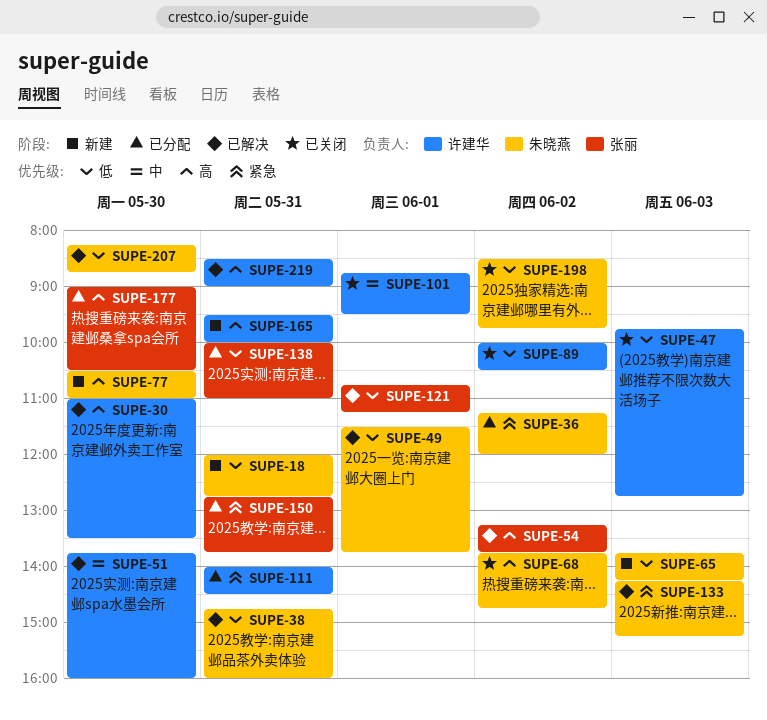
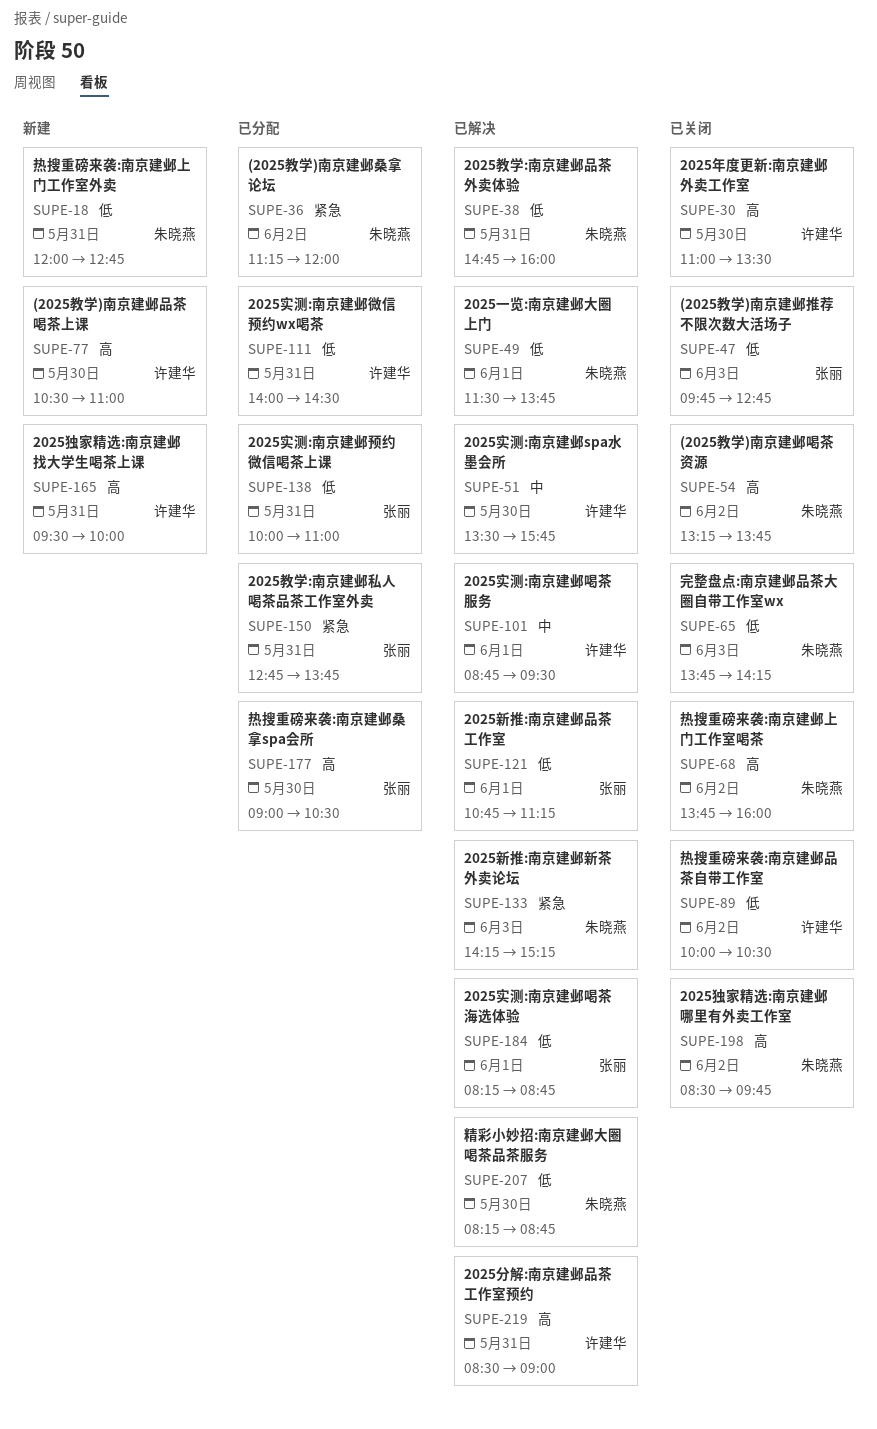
SUPE-30, status: 已解决 -> 已关闭
SUPE-47, owner: 许建华 -> 张丽
SUPE-51, begins: 13:45 -> 13:30
SUPE-51, ends: 16:00 -> 15:45
SUPE-54, status: 已解决 -> 已关闭
SUPE-54, owner: 张丽 -> 朱晓燕
SUPE-65, status: 新建 -> 已关闭
SUPE-68, ends: 14:45 -> 16:00
SUPE-77, owner: 朱晓燕 -> 许建华
SUPE-101, status: 已关闭 -> 已解决
SUPE-111, priority: 紧急 -> 低
SUPE-184: none -> present
SUPE-198, priority: 低 -> 高

